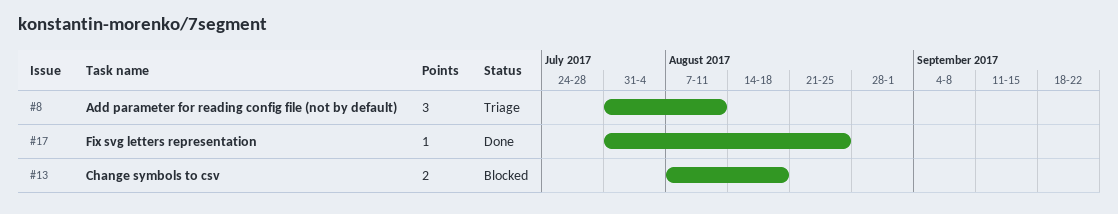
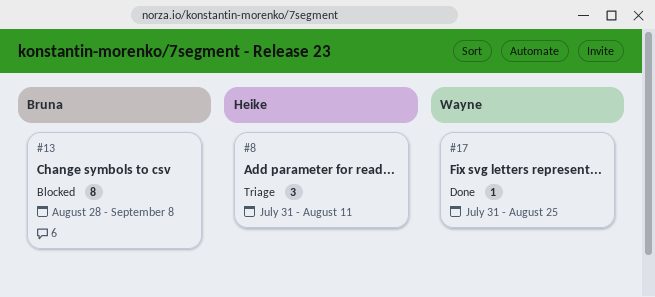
#13, estimate: 2 -> 8
#13, start: Aug 7 -> Aug 28
#13, due: Aug 18 -> Sep 8

